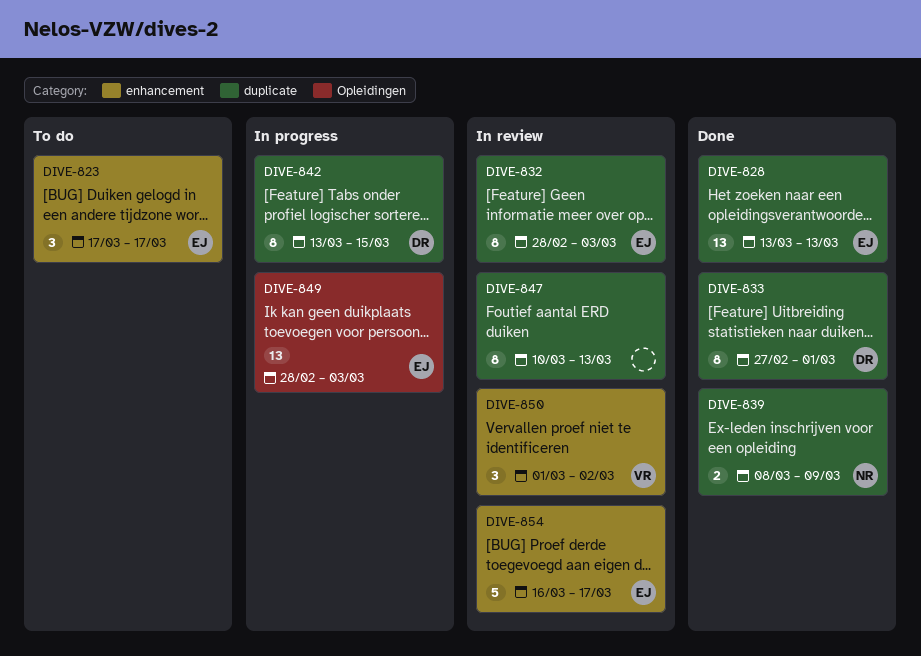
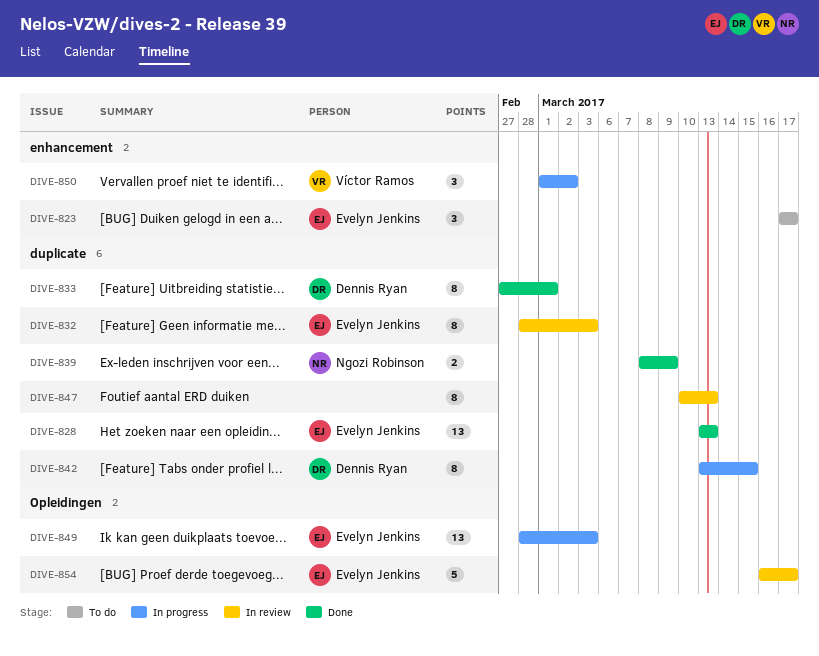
DIVE-850, status: In review -> In progress
DIVE-854, label: enhancement -> Opleidingen

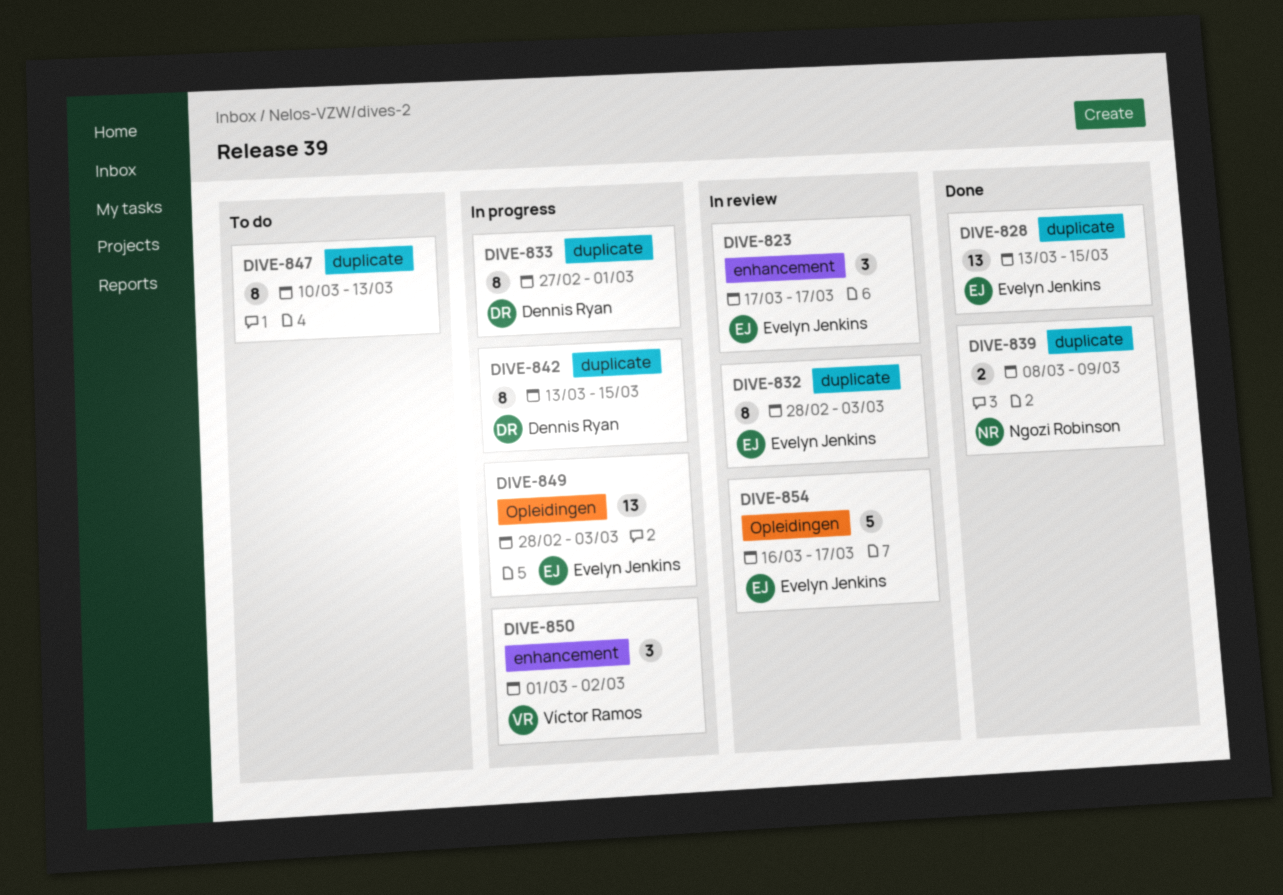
DIVE-823, status: To do -> In review
DIVE-828, due: Mar 13 -> Mar 15
DIVE-833, status: Done -> In progress
DIVE-847, status: In review -> To do

